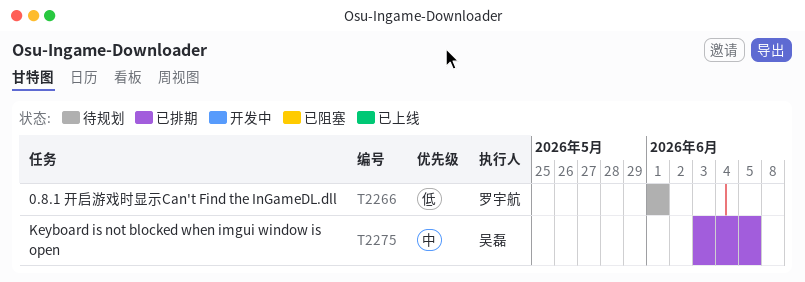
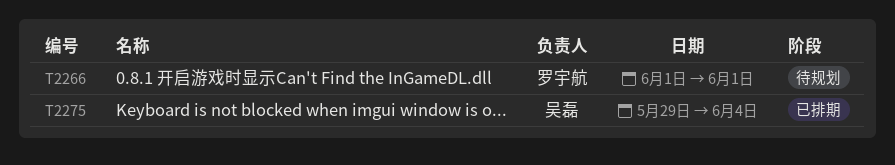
T2275, start: Jun 3 -> May 29
T2275, due: Jun 5 -> Jun 4

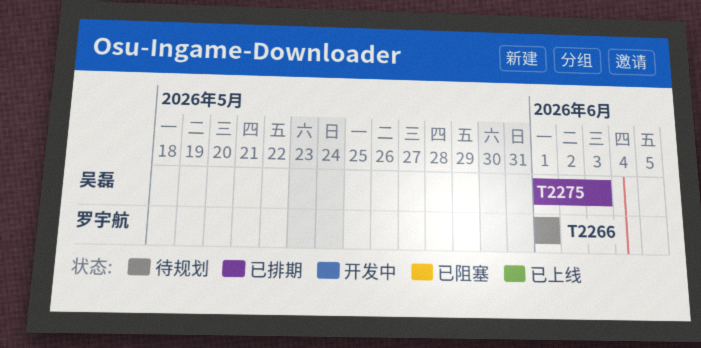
T2275, start: May 29 -> Jun 1
T2275, due: Jun 4 -> Jun 3

